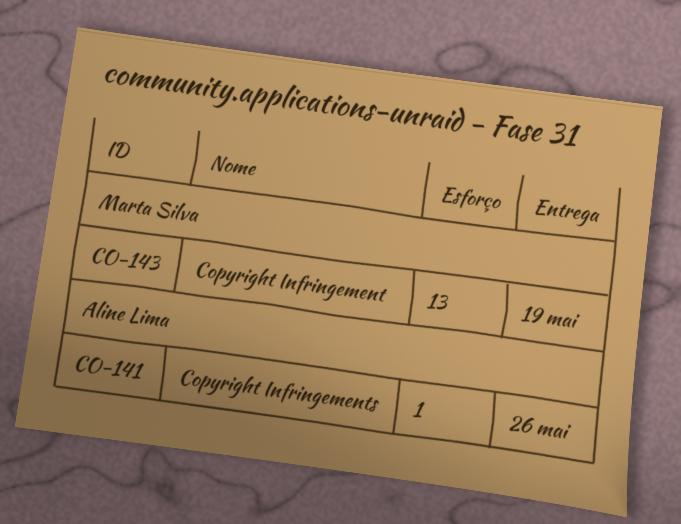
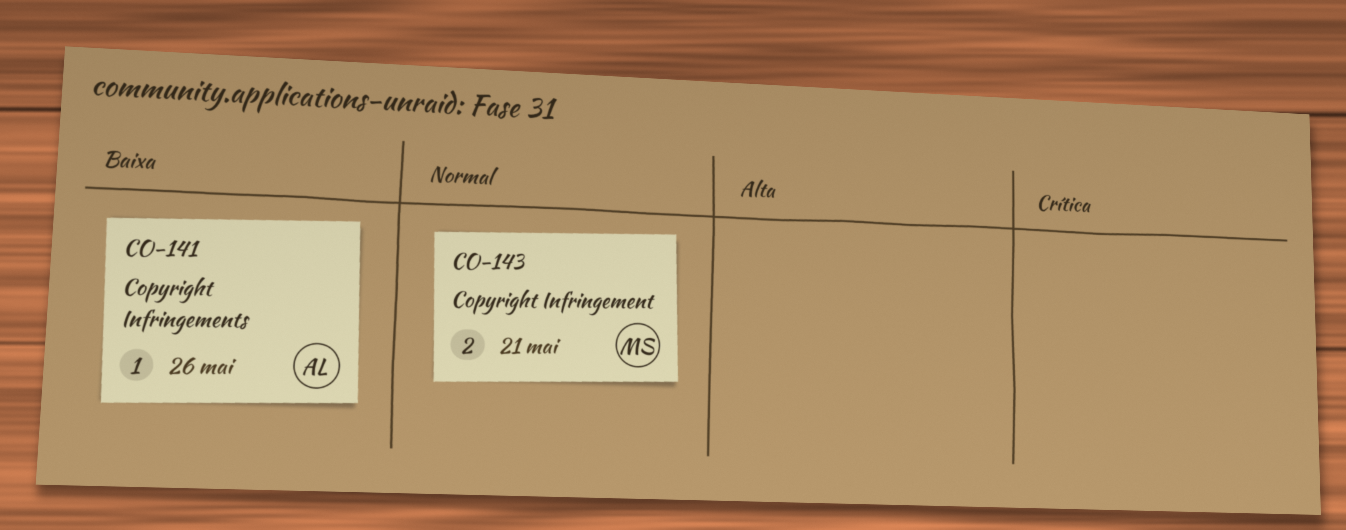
CO-143, estimate: 13 -> 2
CO-143, due: May 19 -> May 21

